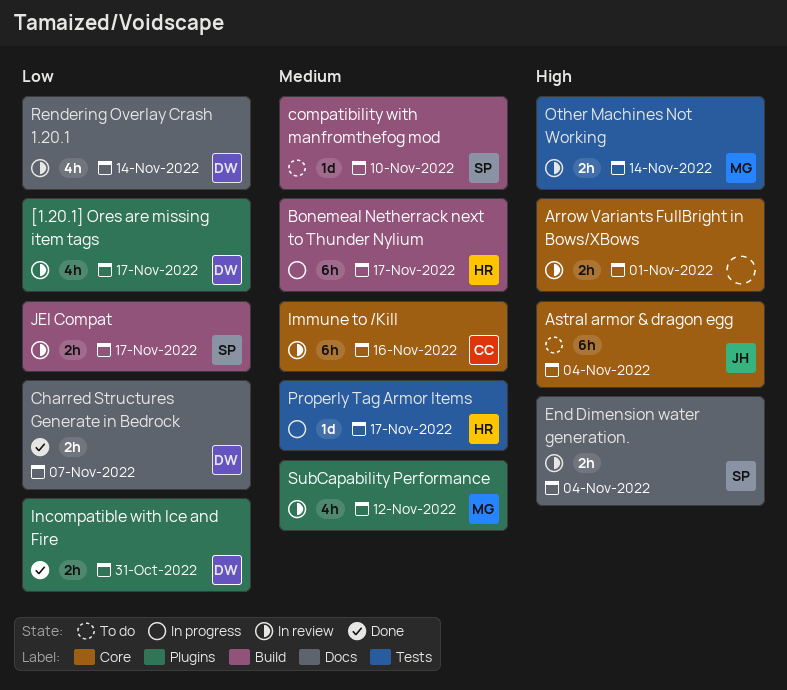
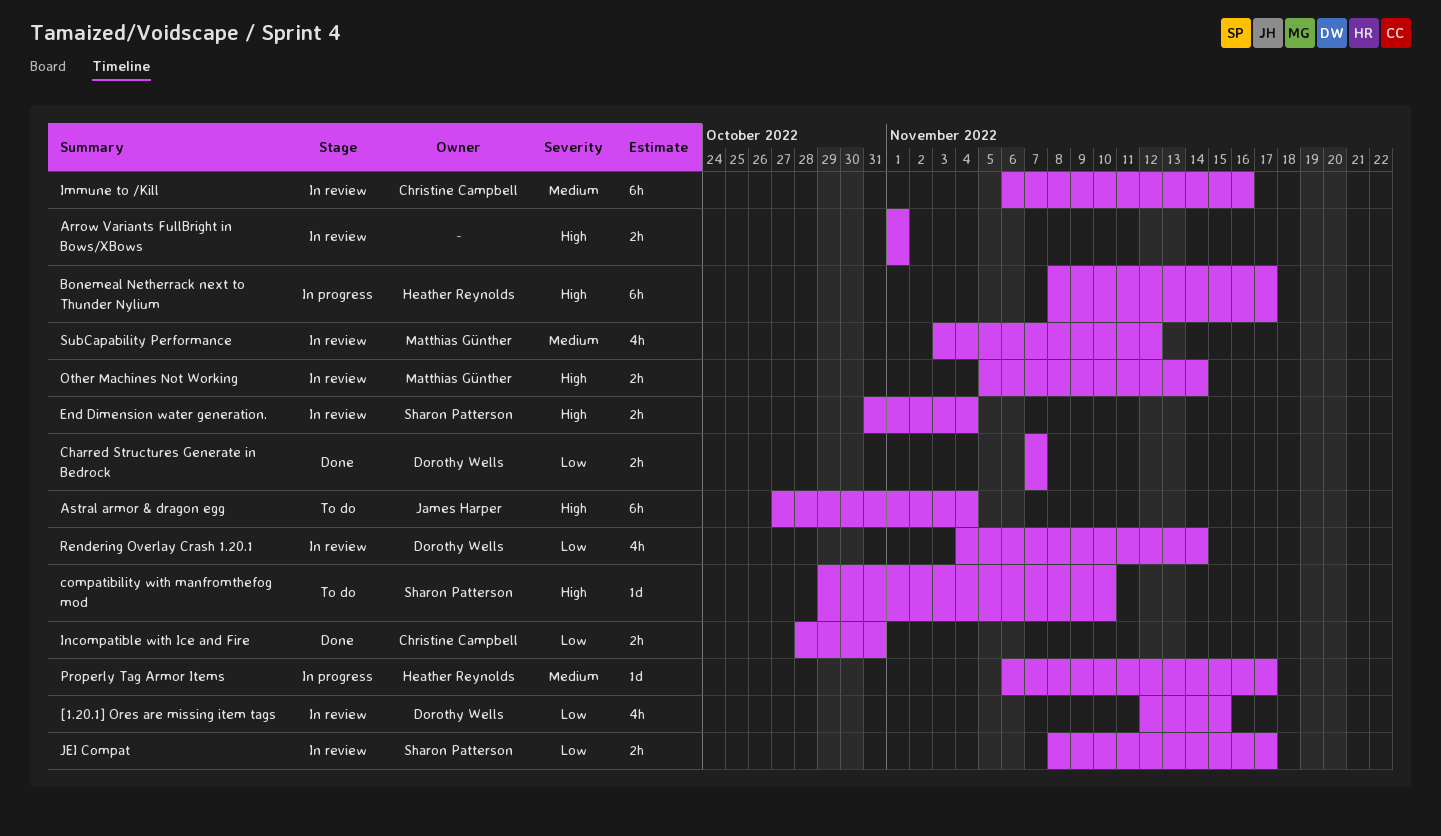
[1.20.1] Ores are missing item tags, due: Nov 17 -> Nov 15
Bonemeal Netherrack next to Thunder Nylium, priority: Medium -> High
compatibility with manfromthefog mod, priority: Medium -> High
Incompatible with Ice and Fire, owner: Dorothy Wells -> Christine Campbell

